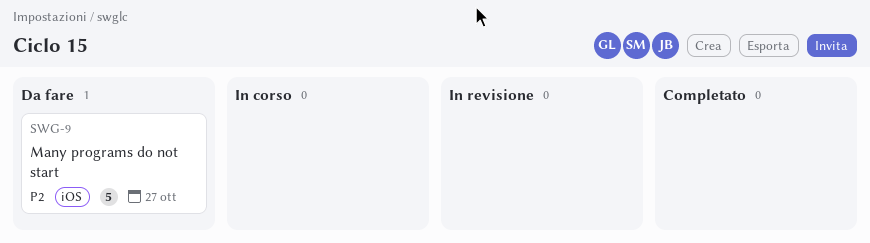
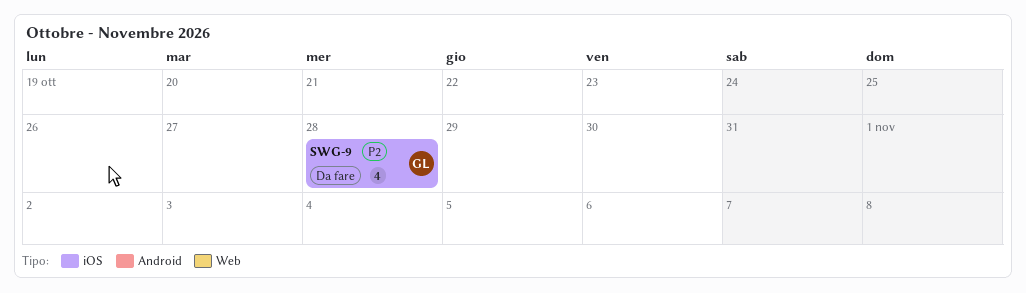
SWG-9, estimate: 5 -> 4
SWG-9, due: Oct 27 -> Oct 28

